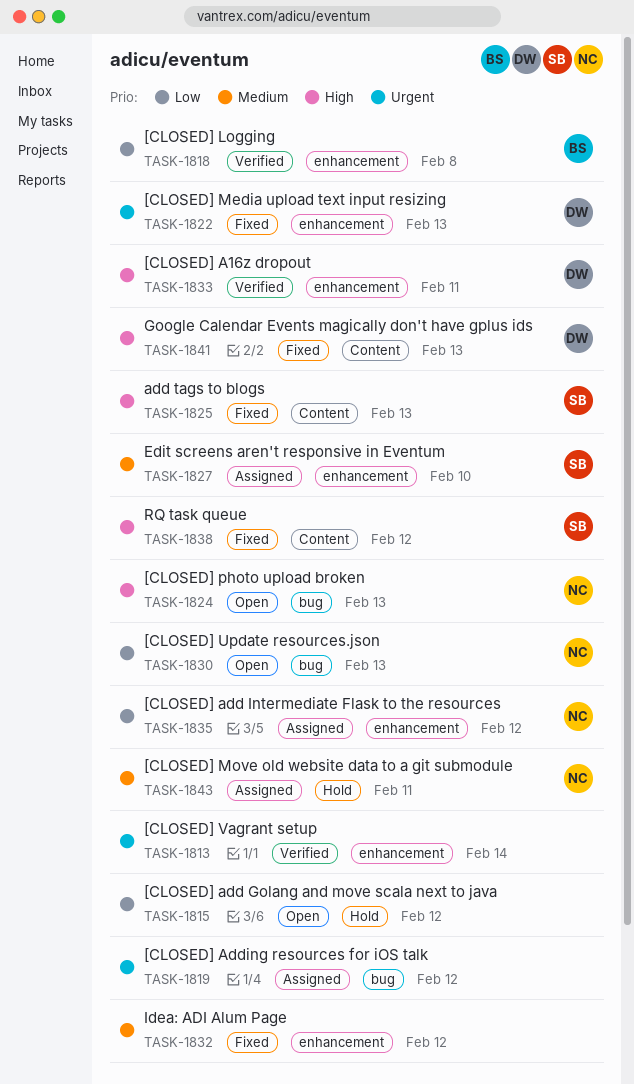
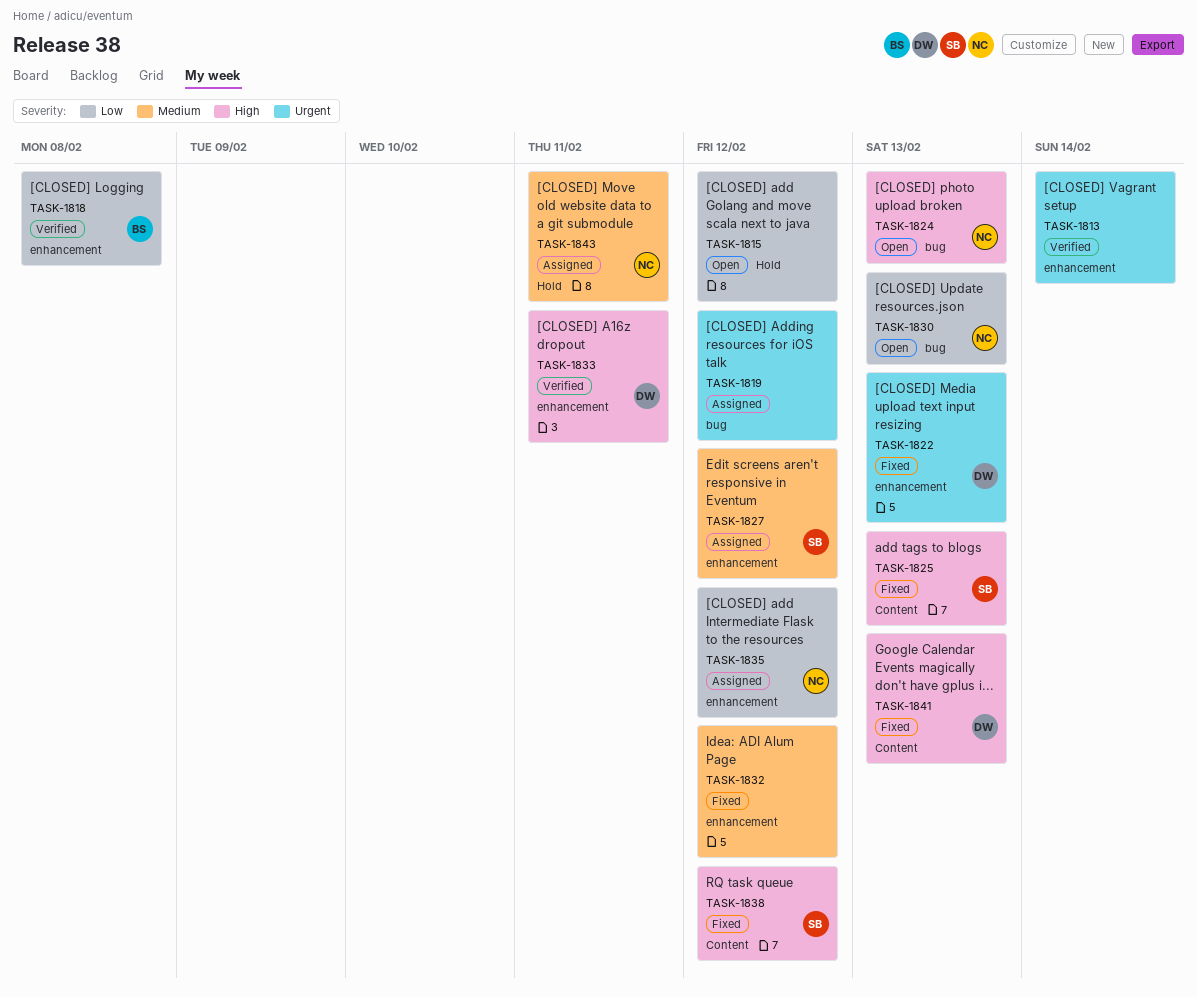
TASK-1827, due: Feb 10 -> Feb 12

